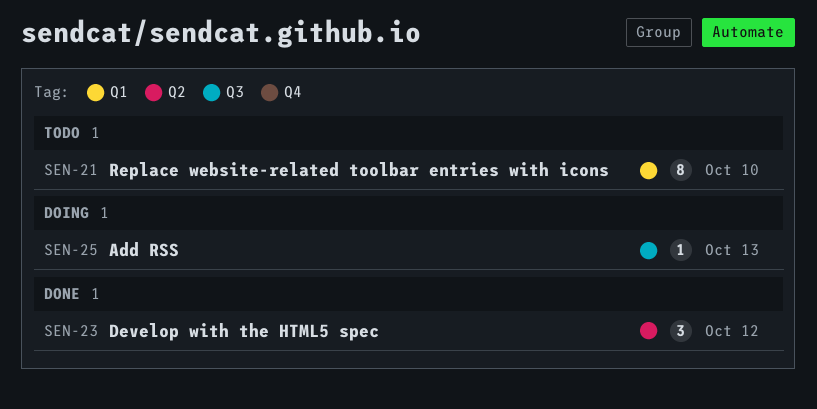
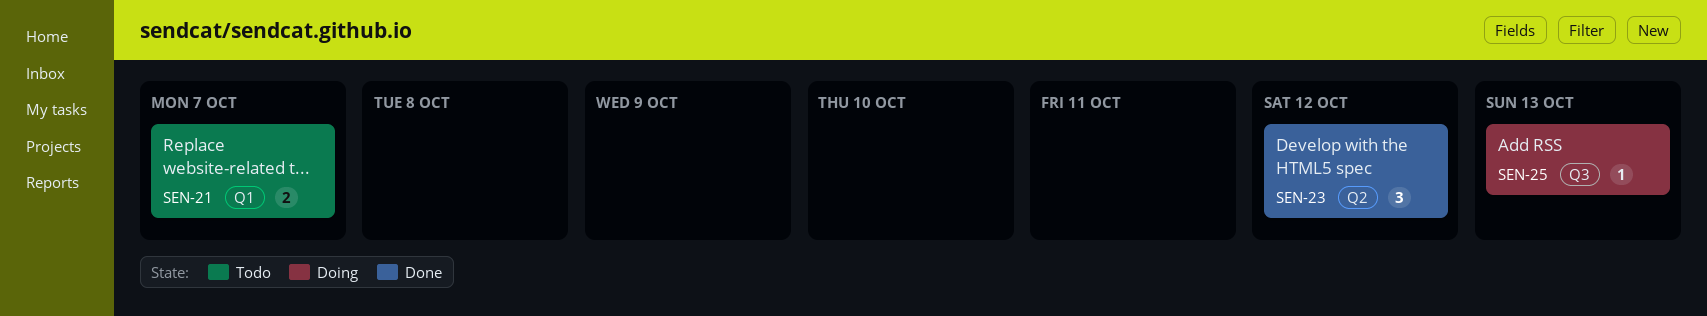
SEN-21, estimate: 8 -> 2
SEN-21, due: Oct 10 -> Oct 7

